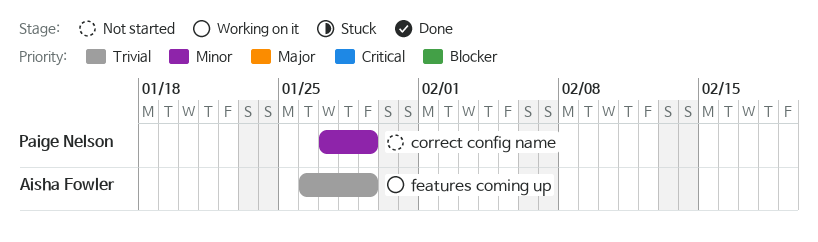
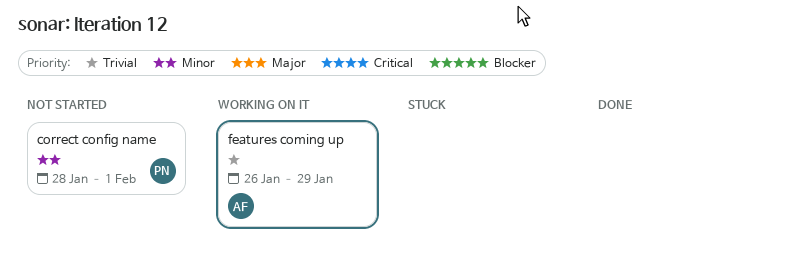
correct config name, start: Jan 27 -> Jan 28
correct config name, due: Jan 29 -> Feb 1

